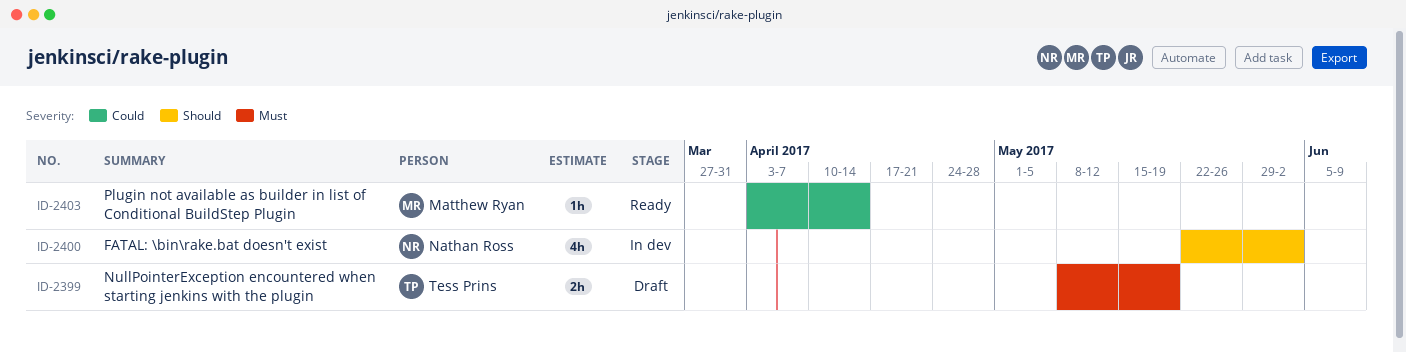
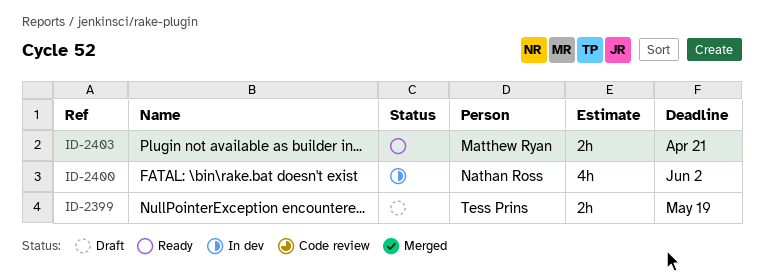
ID-2403, estimate: 1h -> 2h
ID-2403, due: Apr 14 -> Apr 21

